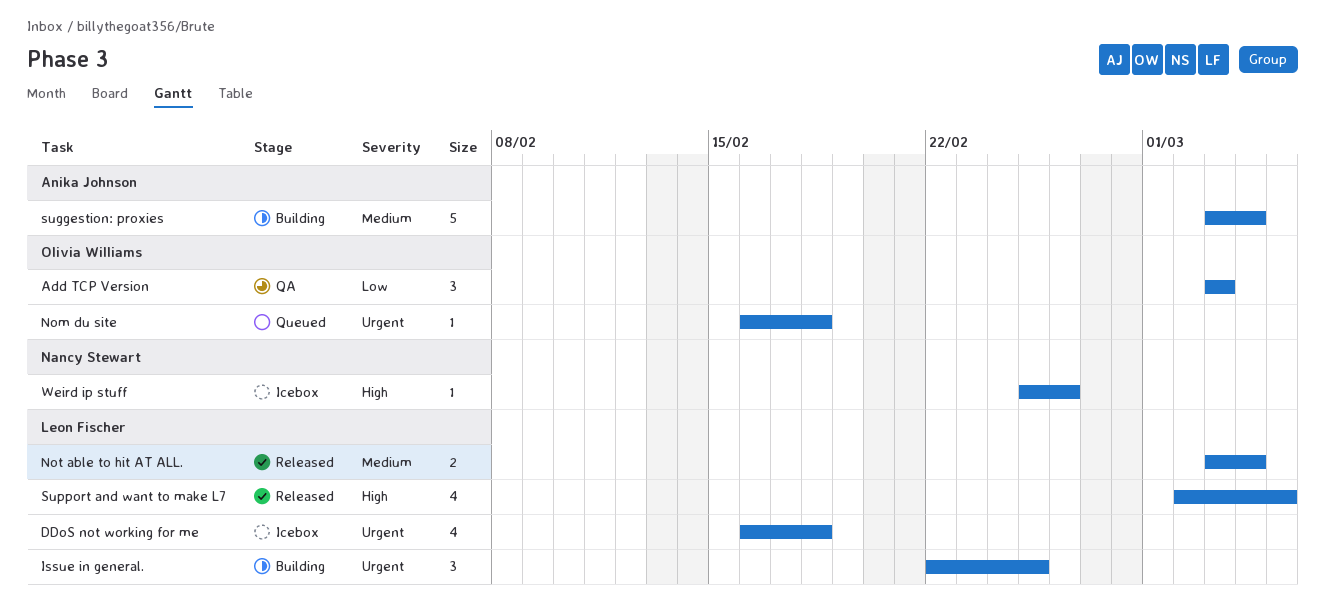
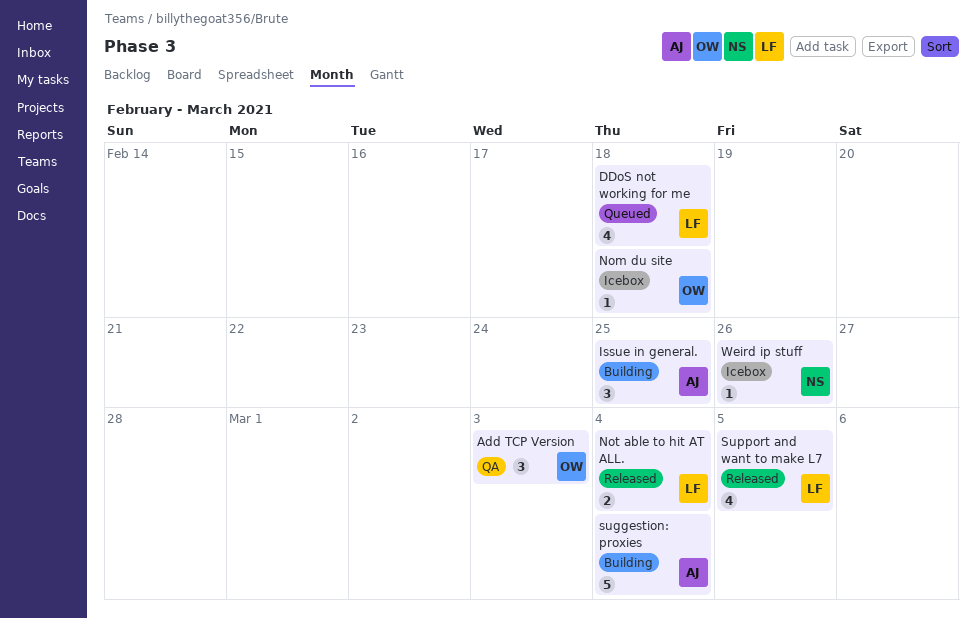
DDoS not working for me, status: Icebox -> Queued
Issue in general., owner: Leon Fischer -> Anika Johnson
Nom du site, status: Queued -> Icebox

